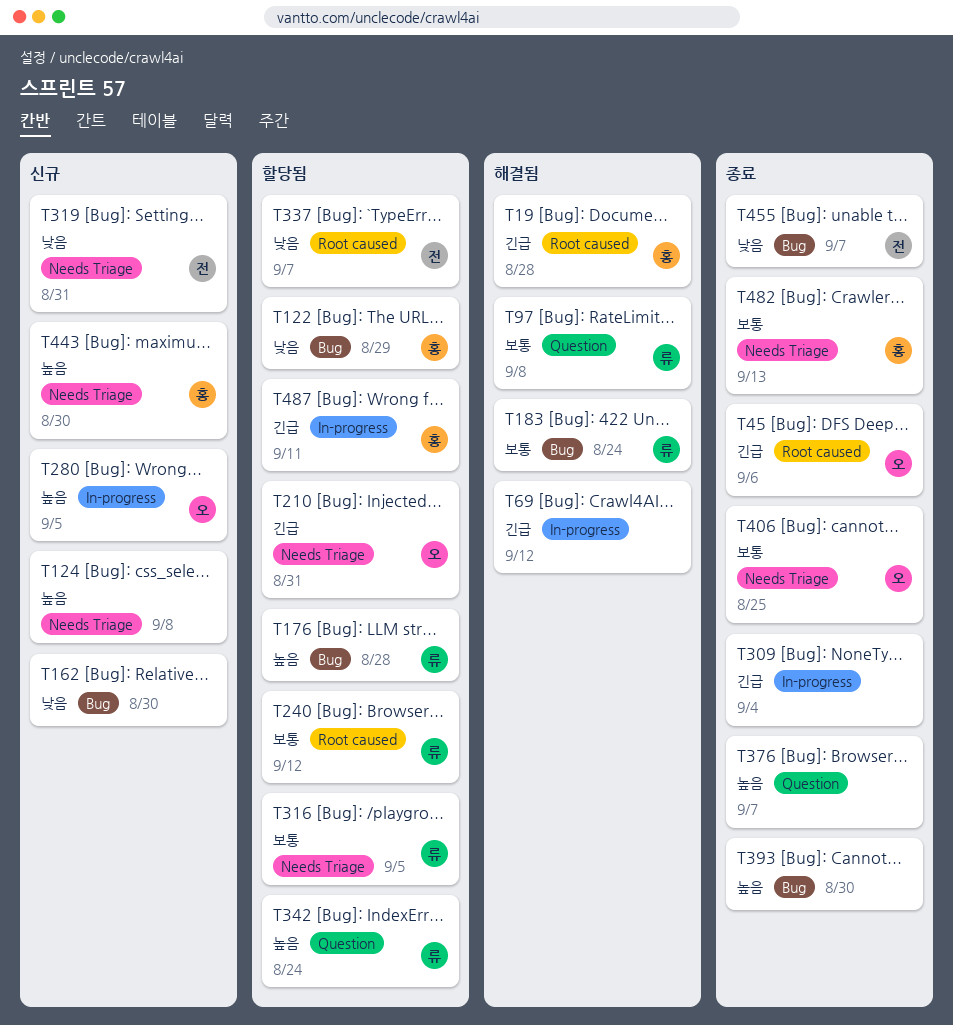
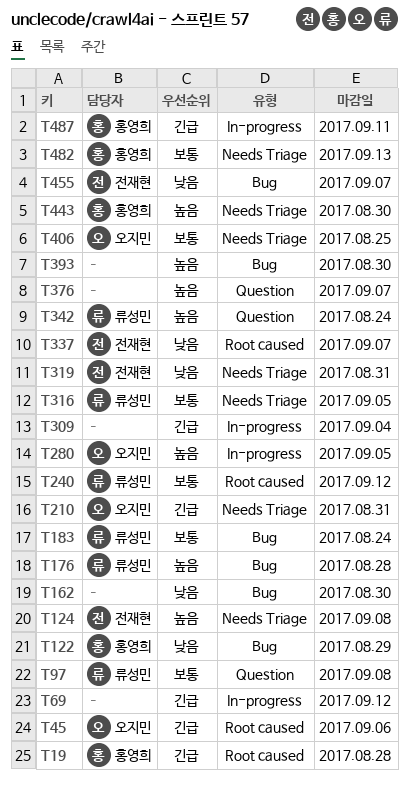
T124, owner: none -> 전재현

